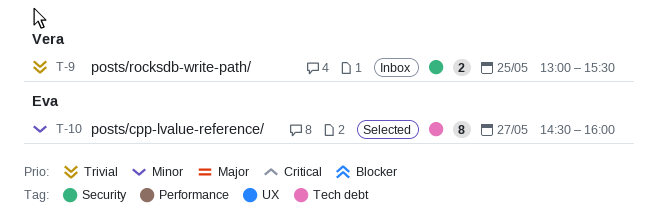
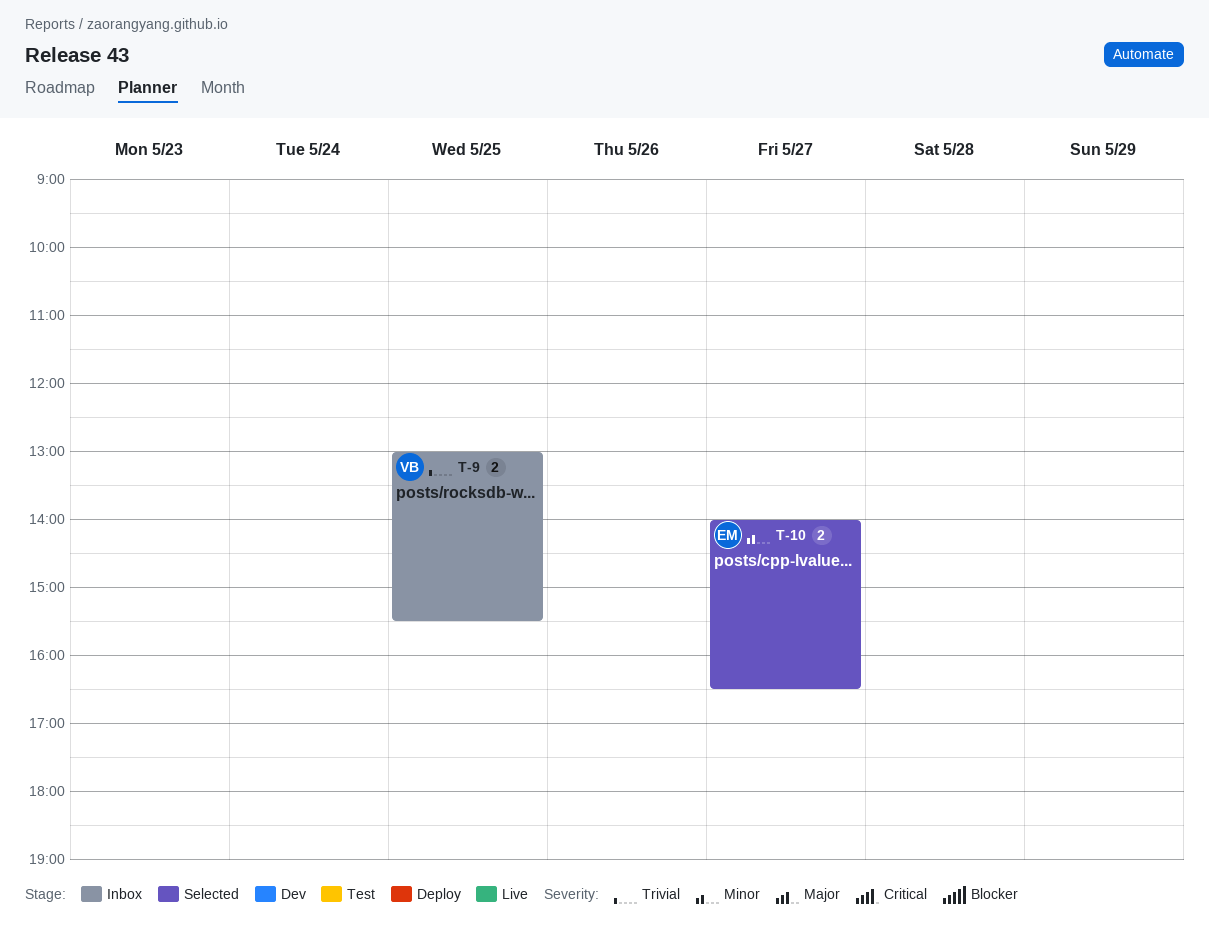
T-10, estimate: 8 -> 2
T-10, begins: 14:30 -> 14:00
T-10, ends: 16:00 -> 16:30

